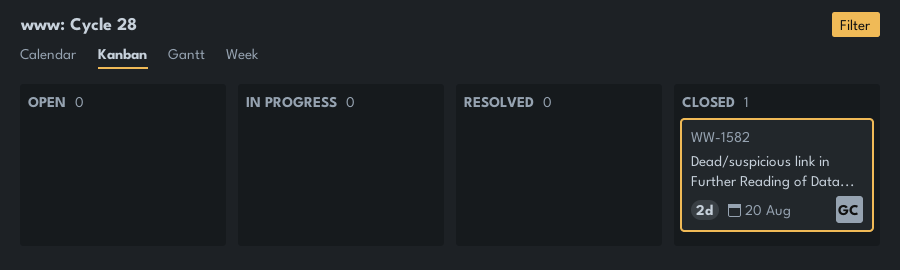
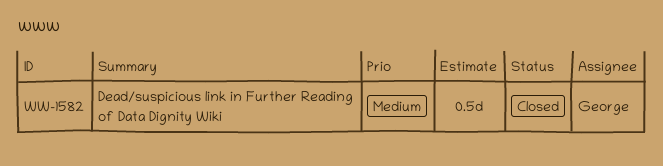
WW-1582, estimate: 2d -> 0.5d

